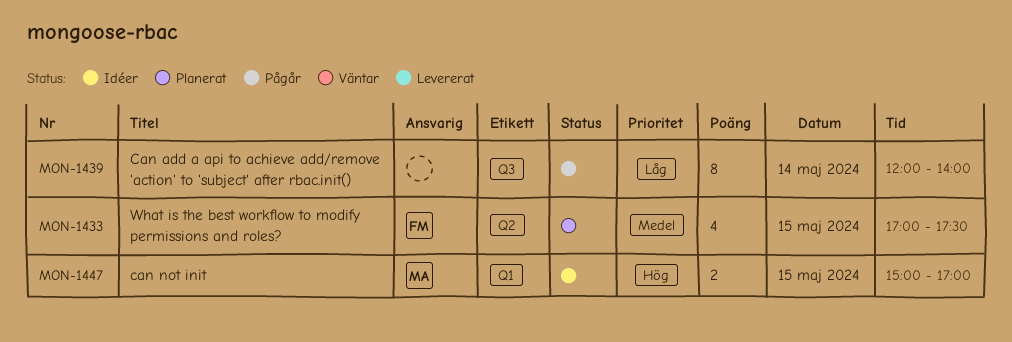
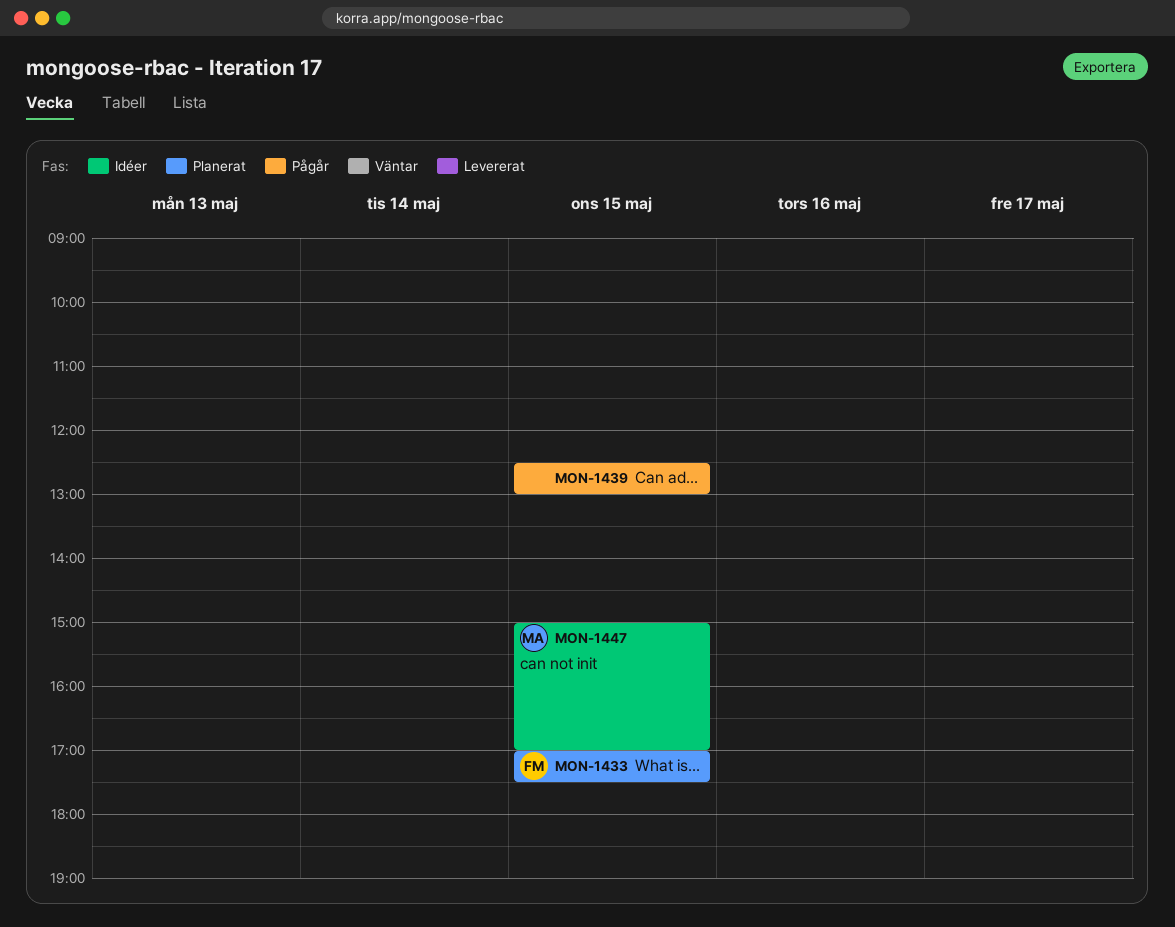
MON-1439, day: May 14 -> May 15
MON-1439, begins: 12:00 -> 12:30
MON-1439, ends: 14:00 -> 13:00

